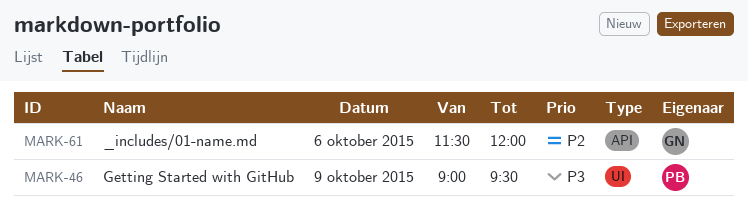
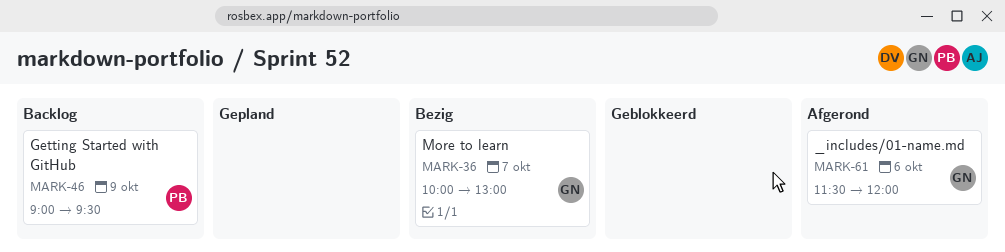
MARK-36: none -> present

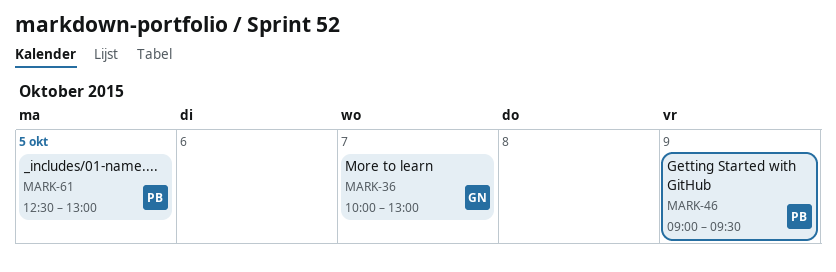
MARK-61, owner: GN -> PB
MARK-61, day: Oct 6 -> Oct 5
MARK-61, begins: 11:30 -> 12:30
MARK-61, ends: 12:00 -> 13:00

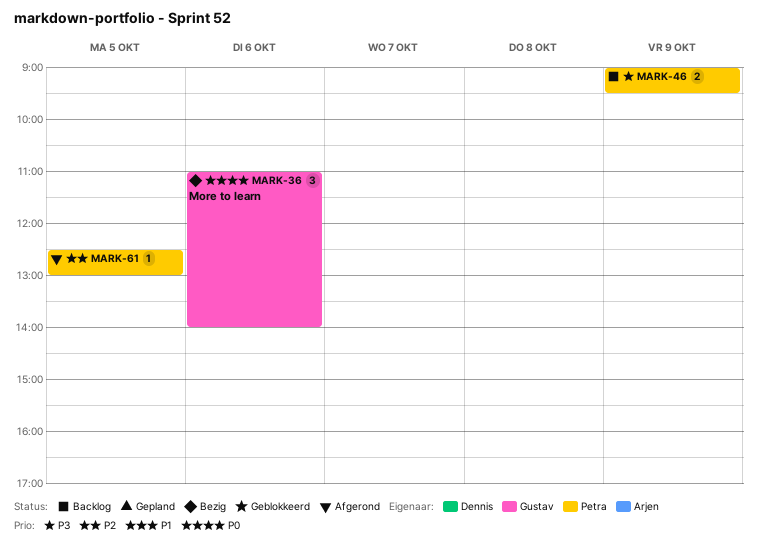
MARK-36, day: Oct 7 -> Oct 6
MARK-36, begins: 10:00 -> 11:00
MARK-36, ends: 13:00 -> 14:00

